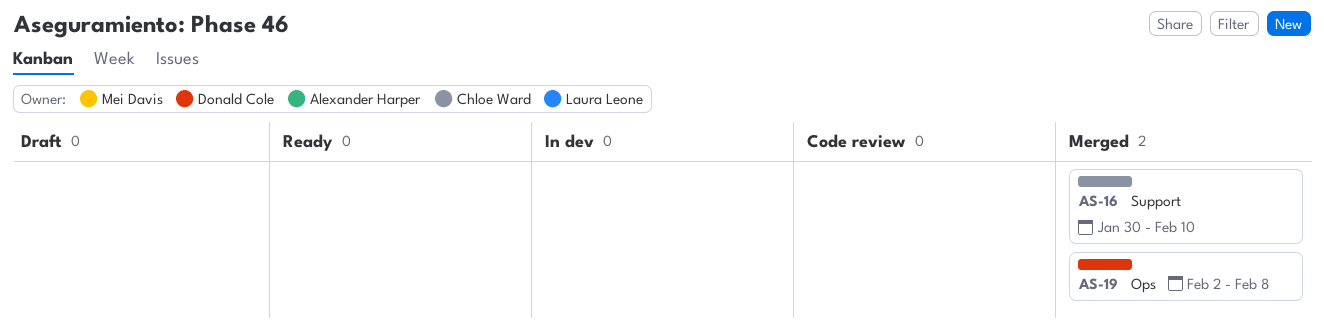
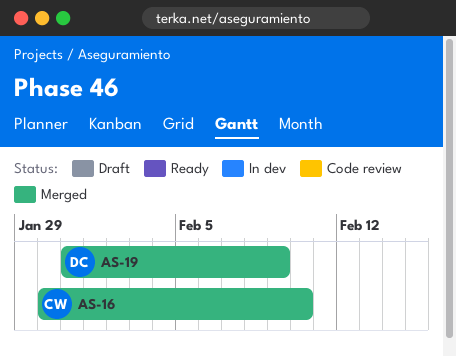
AS-19, start: Feb 2 -> Jan 31
AS-19, due: Feb 8 -> Feb 9

